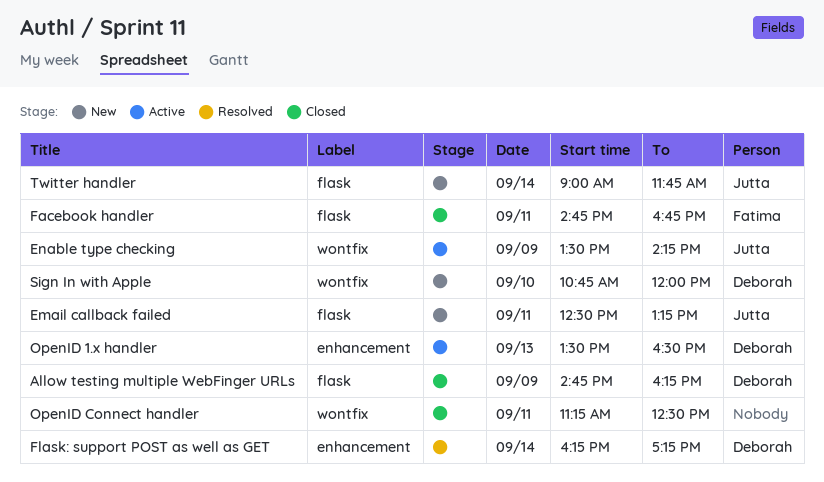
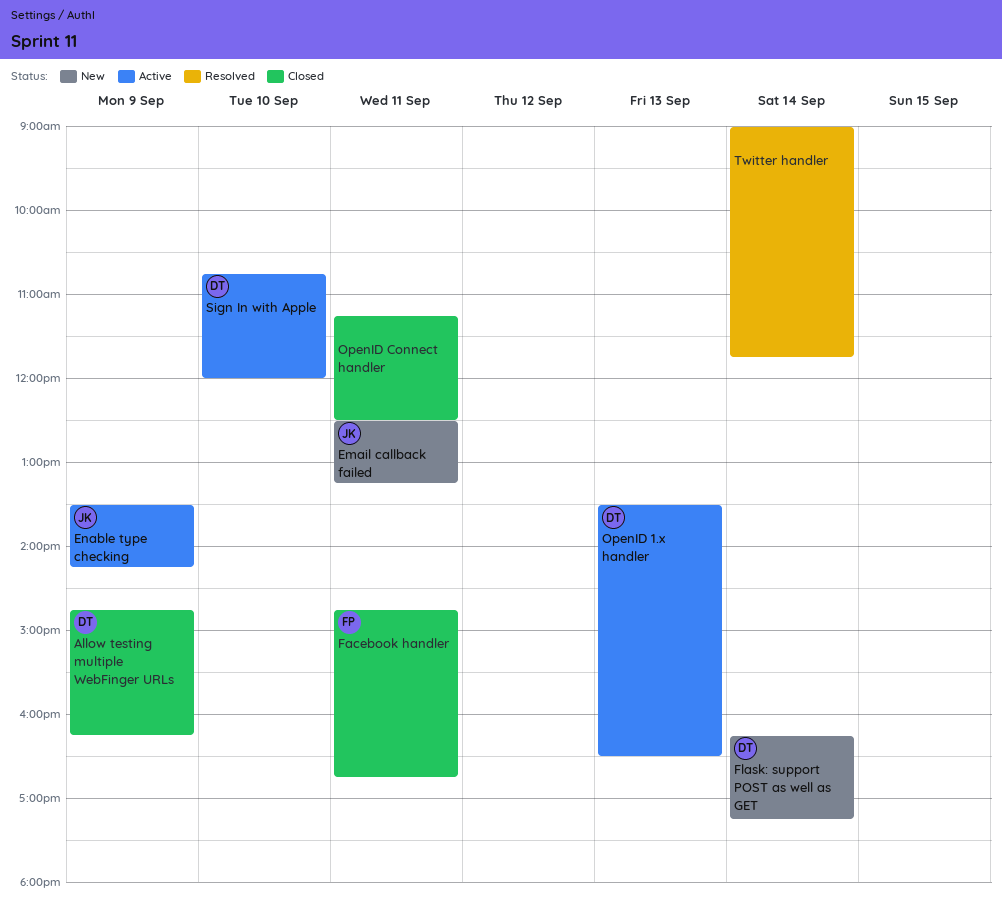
Flask: support POST as well as GET, status: Resolved -> New
Sign In with Apple, status: New -> Active
Twitter handler, status: New -> Resolved
Twitter handler, owner: Jutta -> none

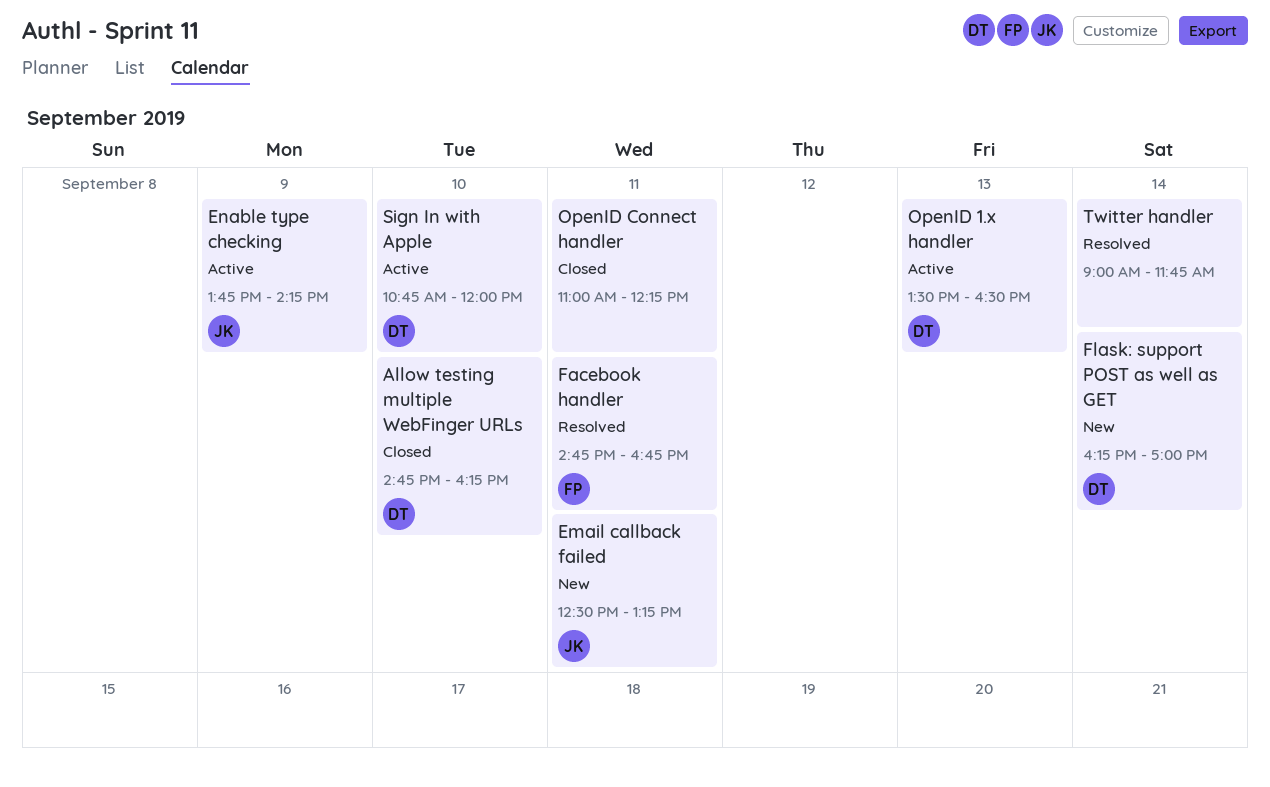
Allow testing multiple WebFinger URLs, day: Sep 9 -> Sep 10
Enable type checking, begins: 13:30 -> 13:45
Facebook handler, status: Closed -> Resolved
Flask: support POST as well as GET, ends: 17:15 -> 17:00
OpenID Connect handler, begins: 11:15 -> 11:00
OpenID Connect handler, ends: 12:30 -> 12:15

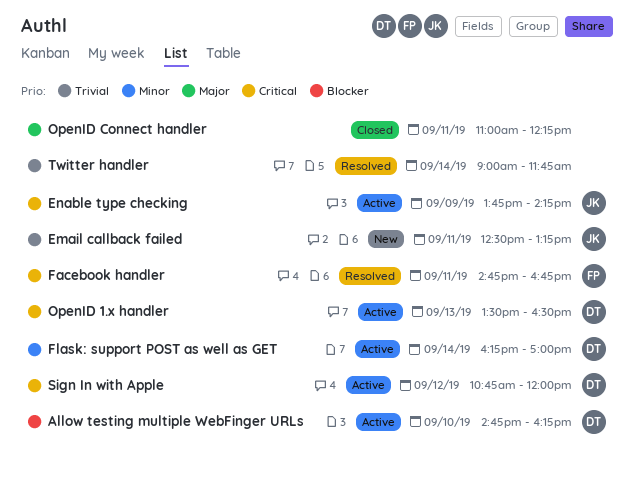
Allow testing multiple WebFinger URLs, status: Closed -> Active
Flask: support POST as well as GET, status: New -> Active
Sign In with Apple, day: Sep 10 -> Sep 12

